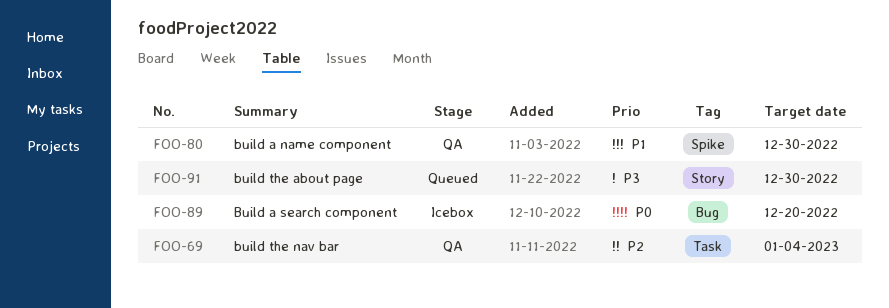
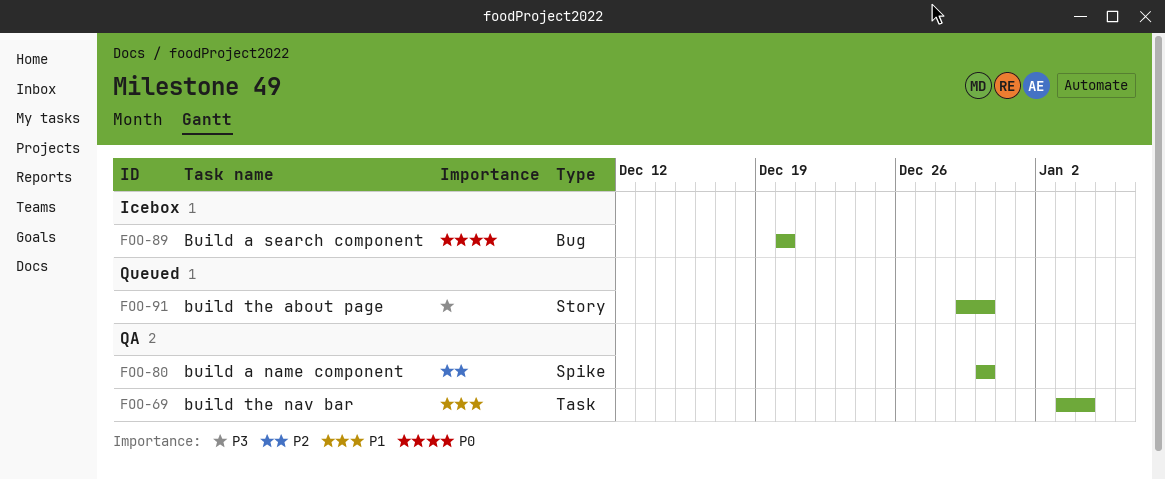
FOO-69, priority: P2 -> P1
FOO-80, priority: P1 -> P2

